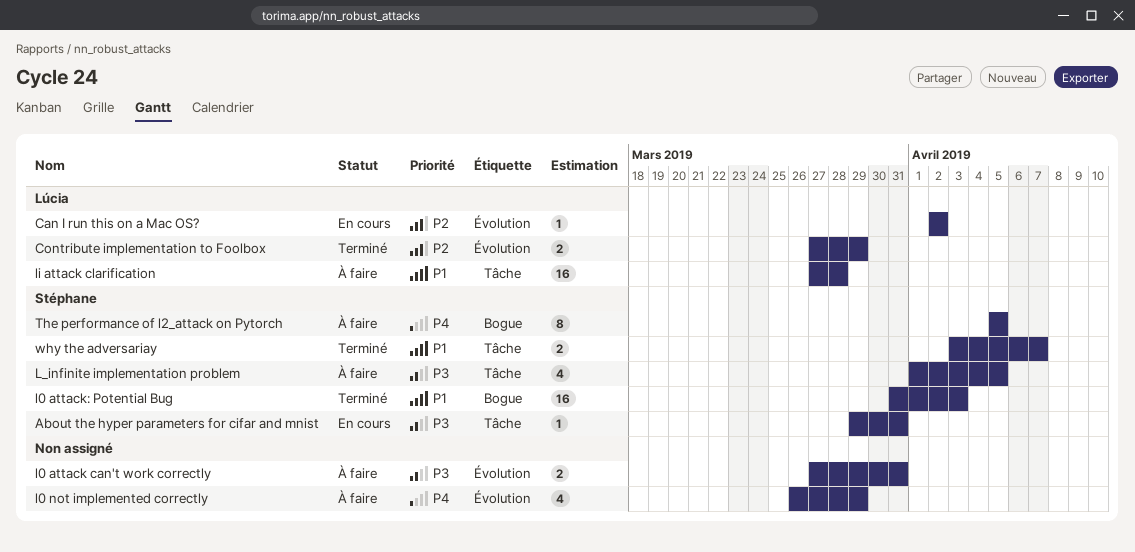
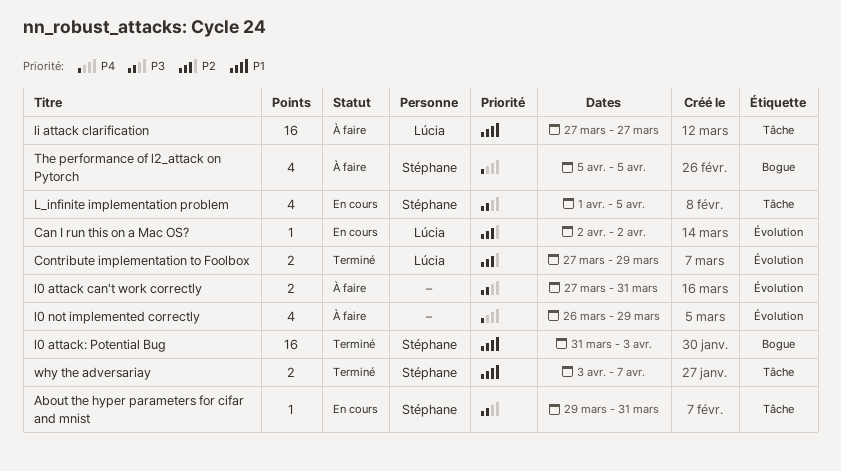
L_infinite implementation problem, status: À faire -> En cours
li attack clarification, due: Mar 28 -> Mar 27
The performance of l2_attack on Pytorch, estimate: 8 -> 4

